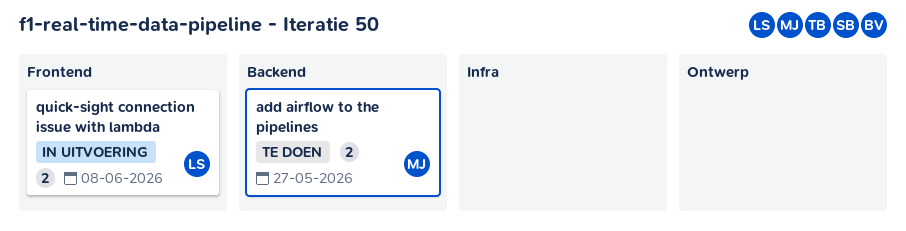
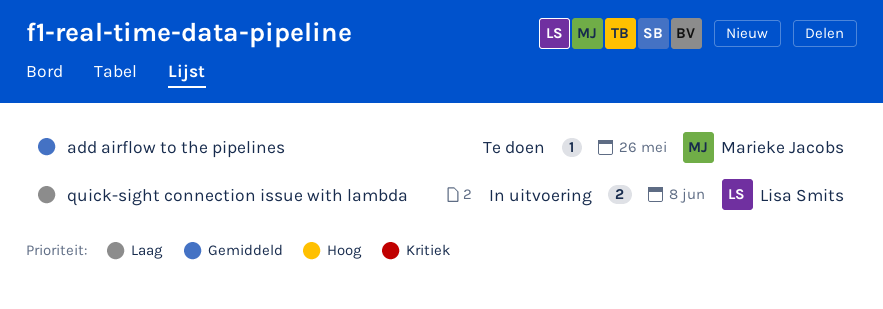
add airflow to the pipelines, estimate: 2 -> 1
add airflow to the pipelines, due: May 27 -> May 26

